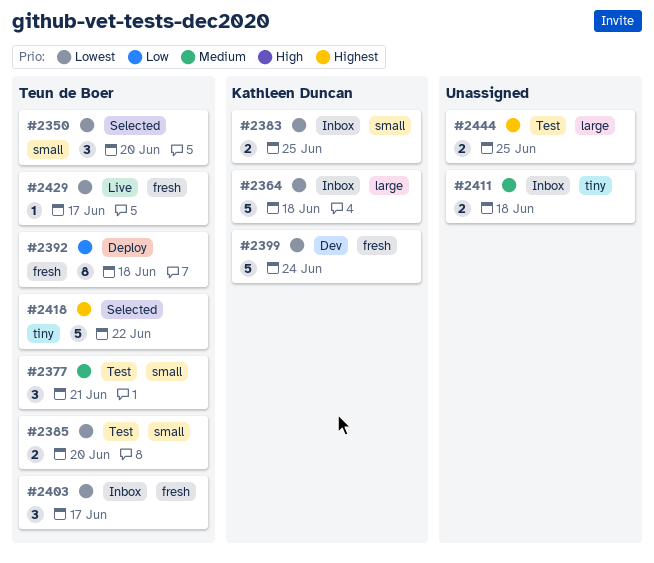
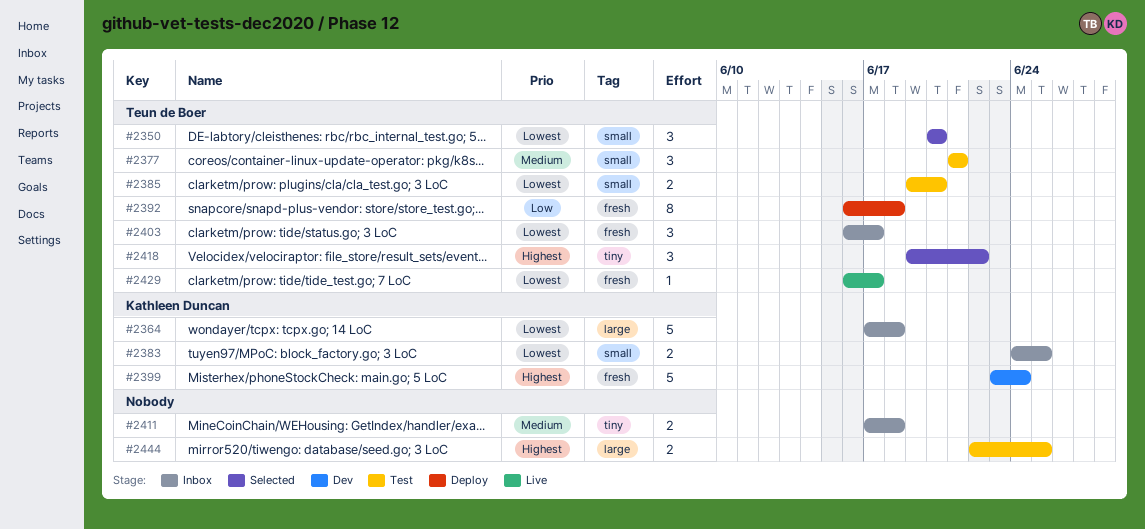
#2399, priority: Lowest -> Highest
#2418, estimate: 5 -> 3

